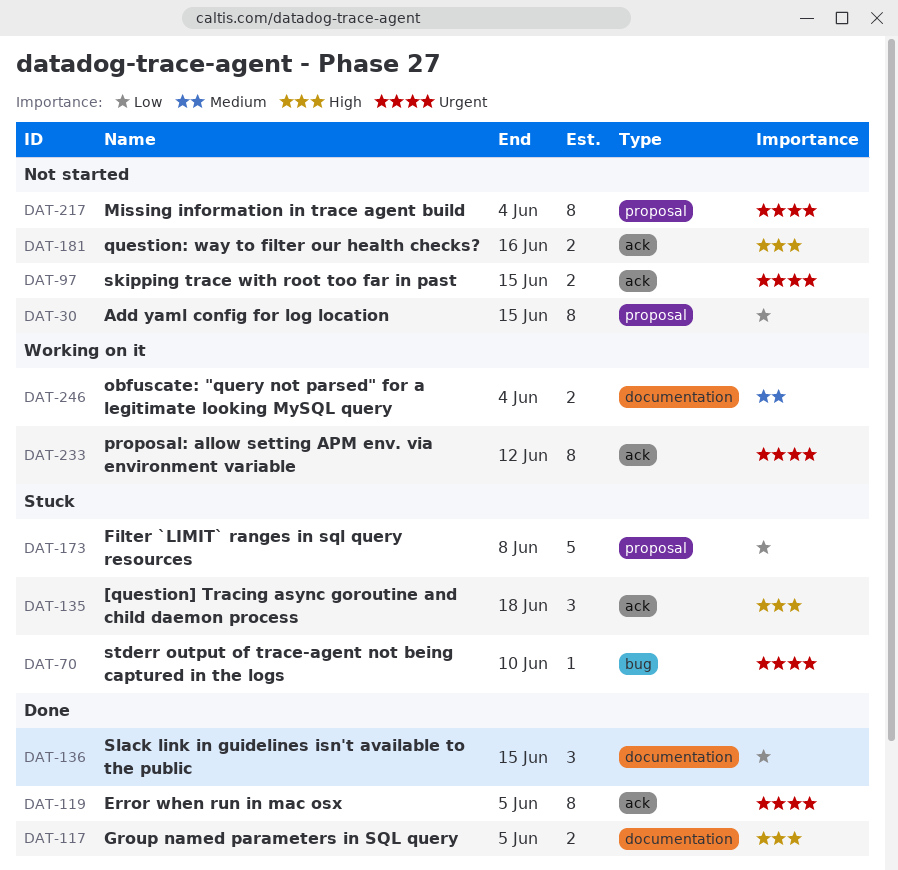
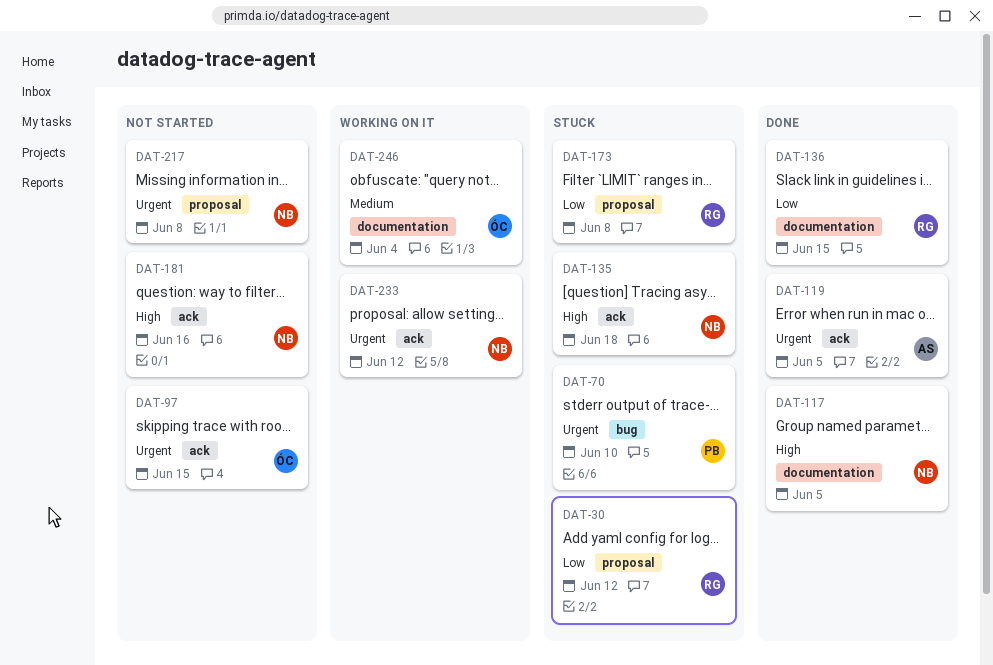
DAT-30, status: Not started -> Stuck
DAT-30, due: Jun 15 -> Jun 12
DAT-217, due: Jun 4 -> Jun 8

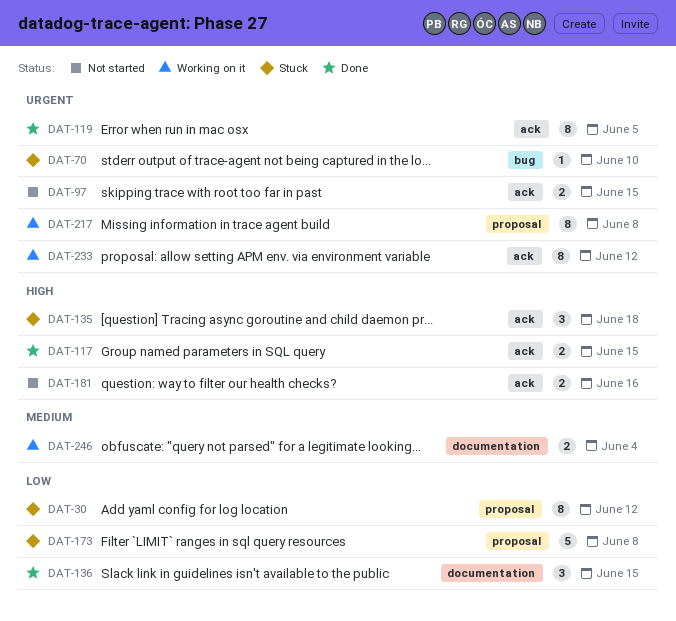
DAT-117, label: documentation -> ack
DAT-117, due: Jun 5 -> Jun 15
DAT-217, status: Not started -> Working on it

